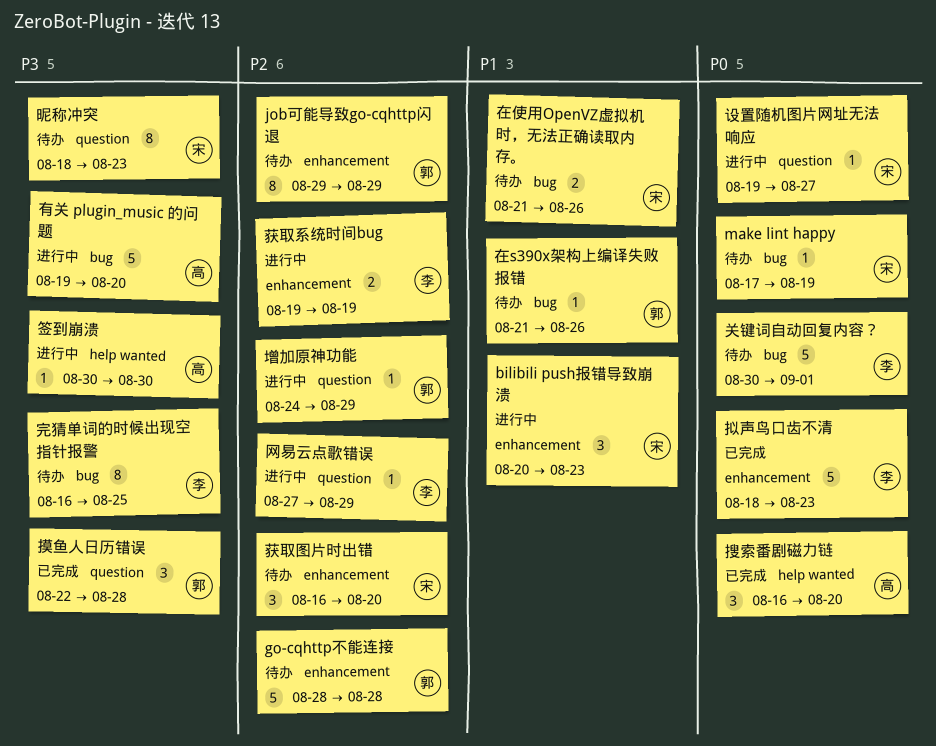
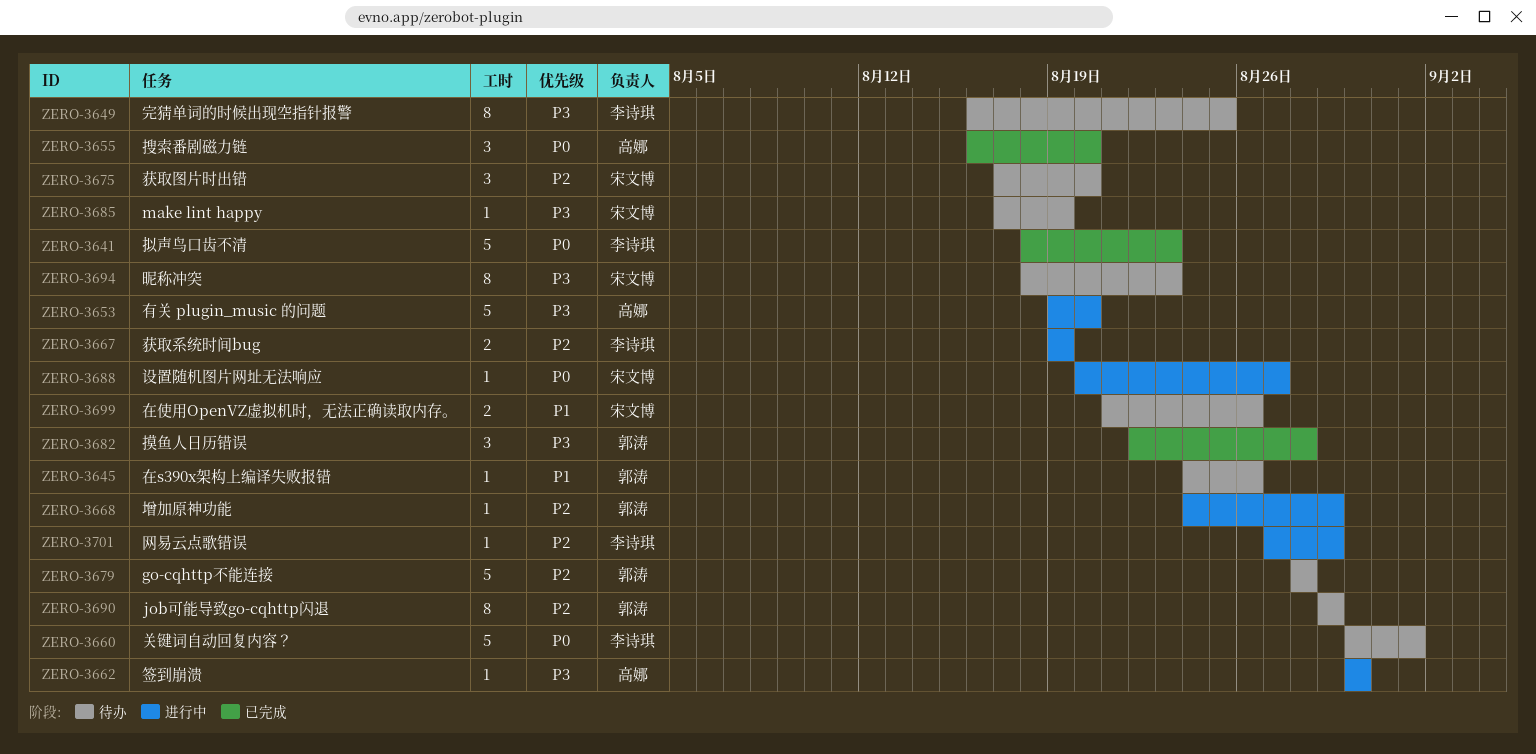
bilibili push报错导致崩溃: present -> none
make lint happy, priority: P0 -> P3
在s390x架构上编译失败报错, start: Aug 21 -> Aug 24
获取图片时出错, start: Aug 16 -> Aug 17
设置随机图片网址无法响应, start: Aug 19 -> Aug 20

